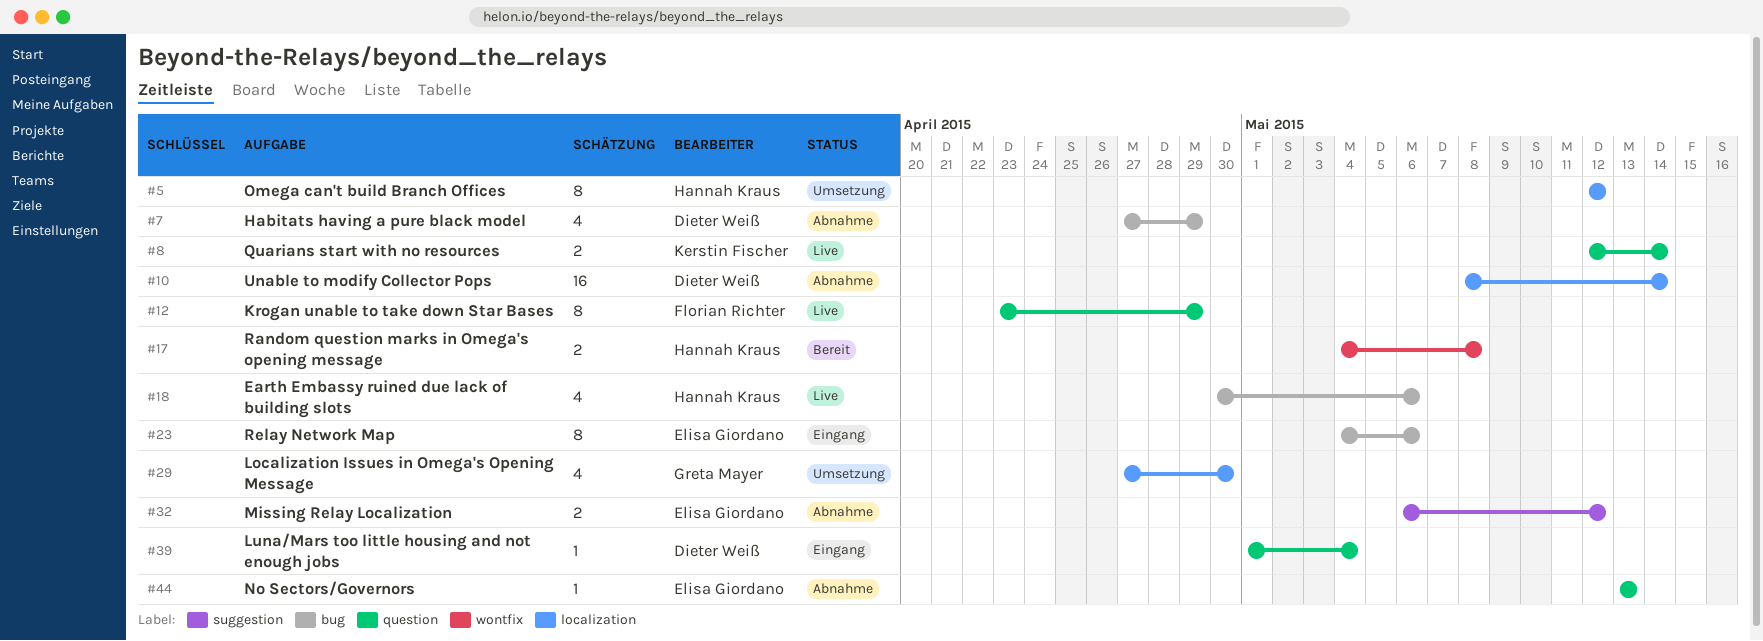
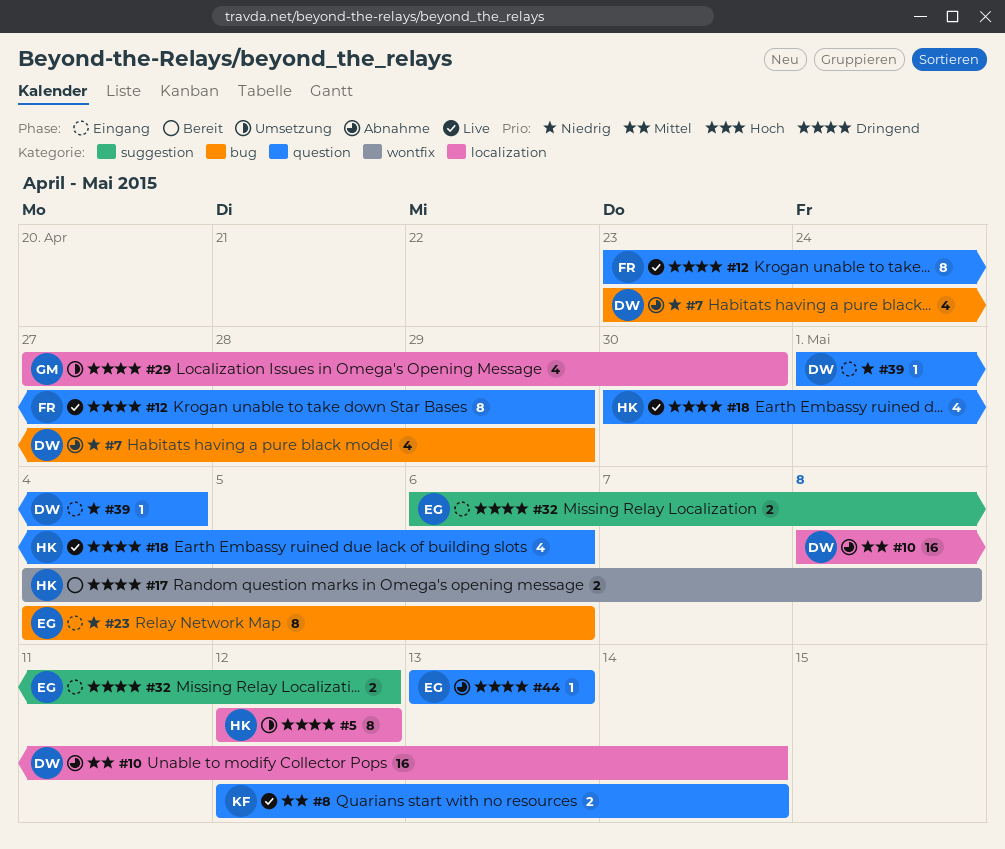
#7, start: Apr 27 -> Apr 23
#18, label: bug -> question
#32, status: Abnahme -> Eingang

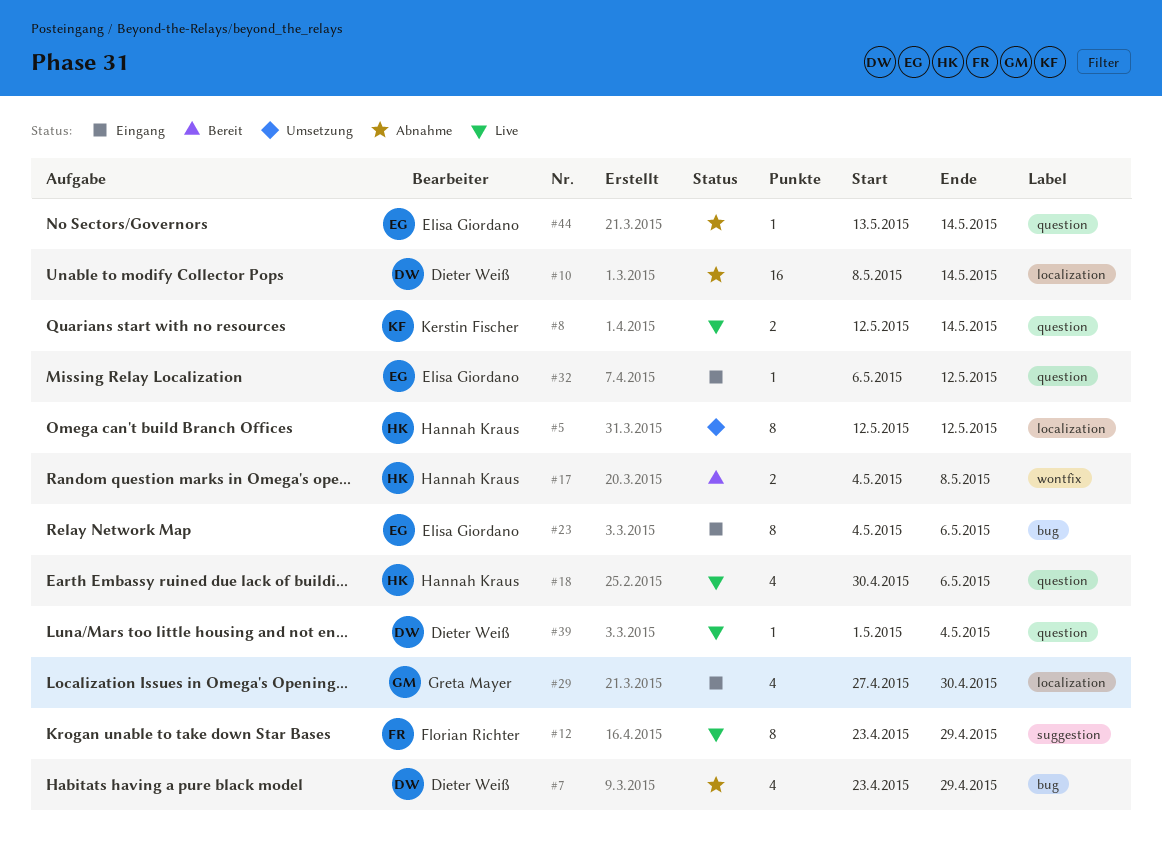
#12, label: question -> suggestion
#29, status: Umsetzung -> Eingang
#32, label: suggestion -> question
#32, estimate: 2 -> 1
#39, status: Eingang -> Live
#44, due: May 13 -> May 14

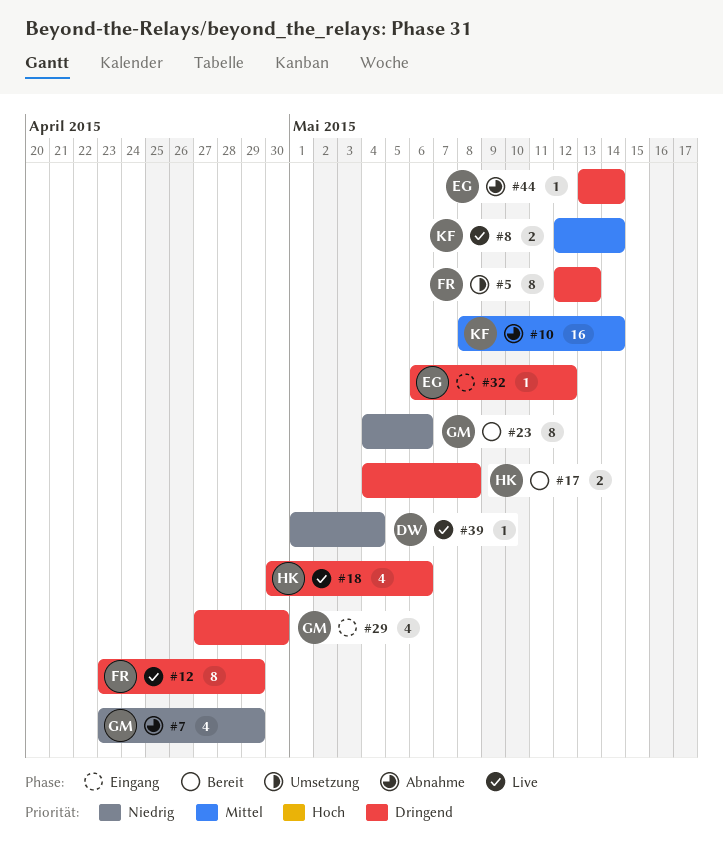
#5, owner: Hannah Kraus -> Florian Richter
#5, due: May 12 -> May 13
#7, owner: Dieter Weiß -> Greta Mayer
#10, owner: Dieter Weiß -> Kerstin Fischer
#23, status: Eingang -> Bereit
#23, owner: Elisa Giordano -> Greta Mayer

